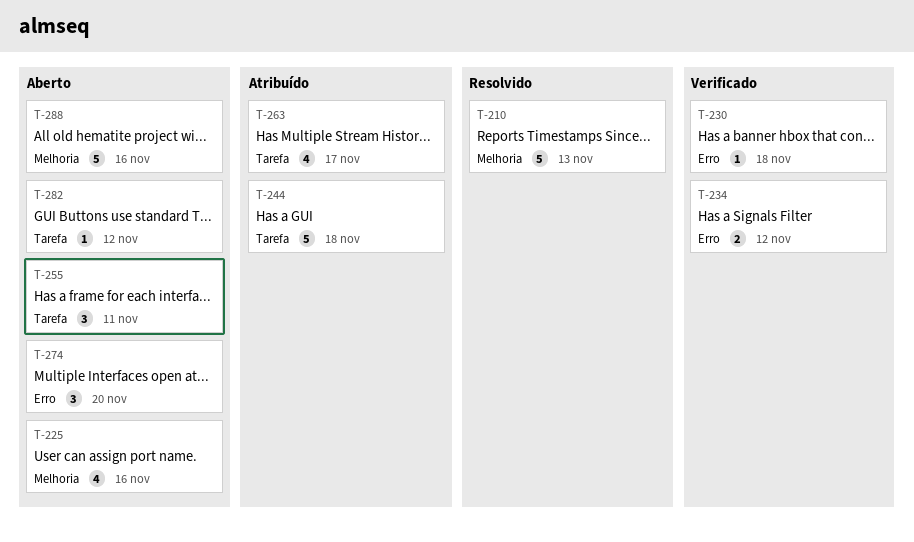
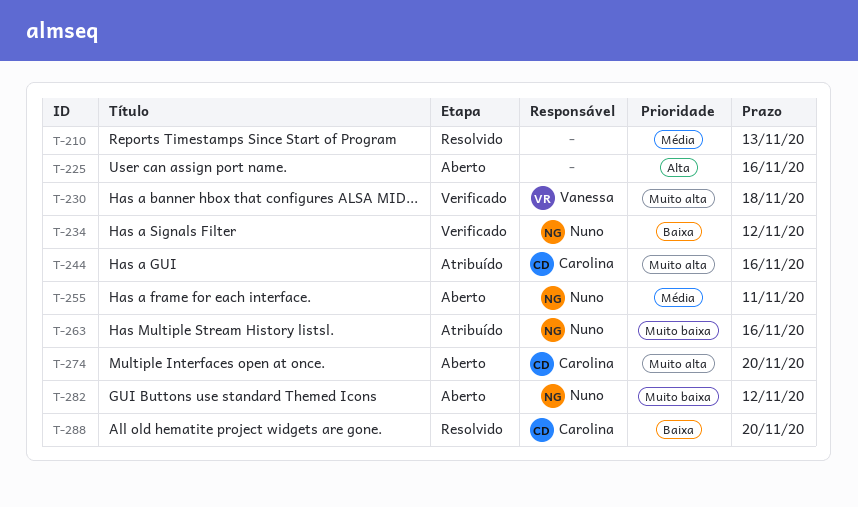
T-244, due: Nov 18 -> Nov 16
T-263, due: Nov 17 -> Nov 16
T-288, status: Aberto -> Resolvido
T-288, due: Nov 16 -> Nov 20

